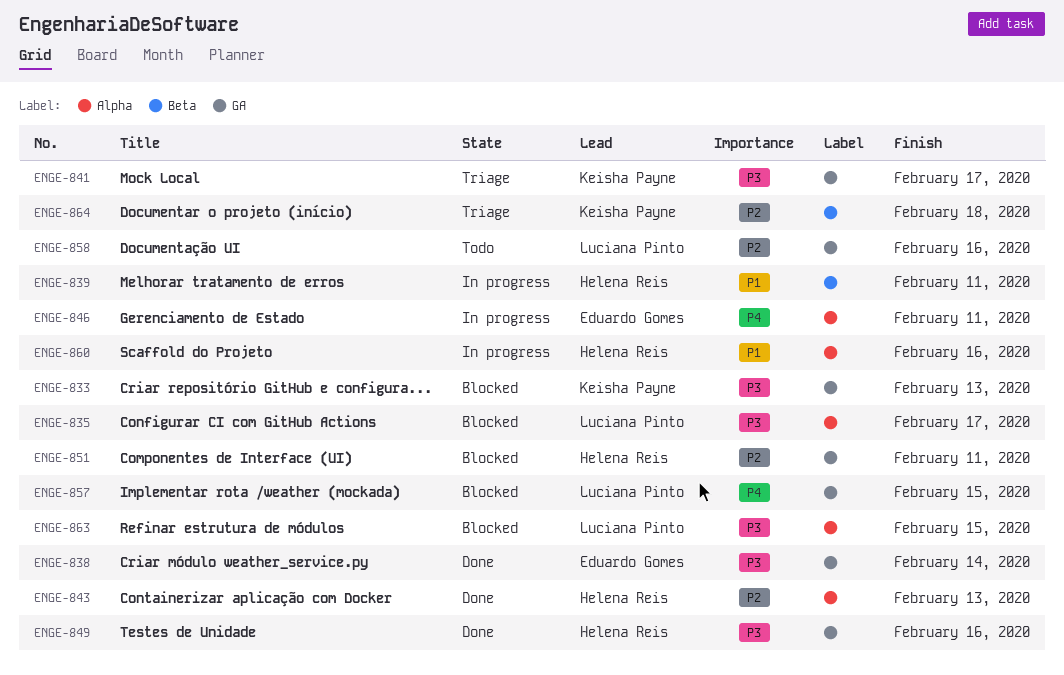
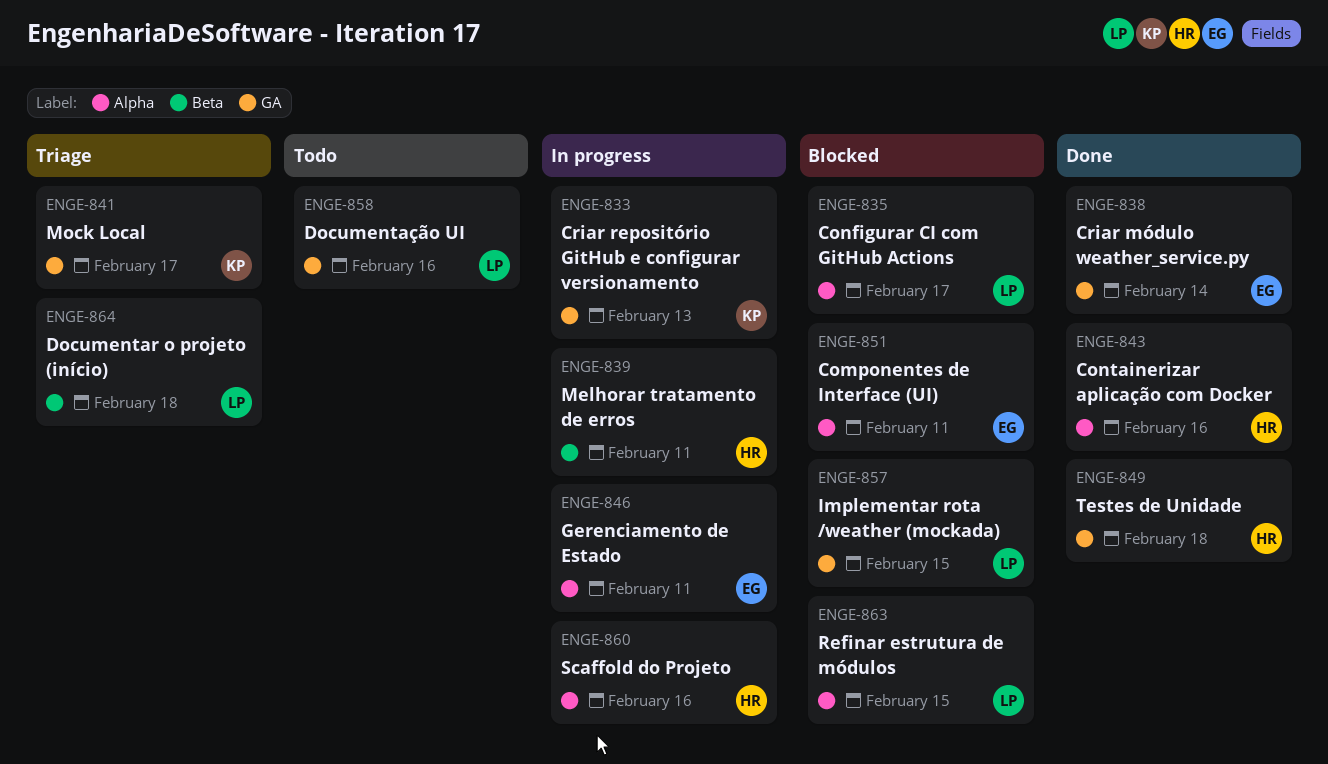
ENGE-833, status: Blocked -> In progress
ENGE-843, due: Feb 13 -> Feb 16
ENGE-849, due: Feb 16 -> Feb 18
ENGE-851, owner: Helena Reis -> Eduardo Gomes
ENGE-851, label: GA -> Alpha
ENGE-864, owner: Keisha Payne -> Luciana Pinto

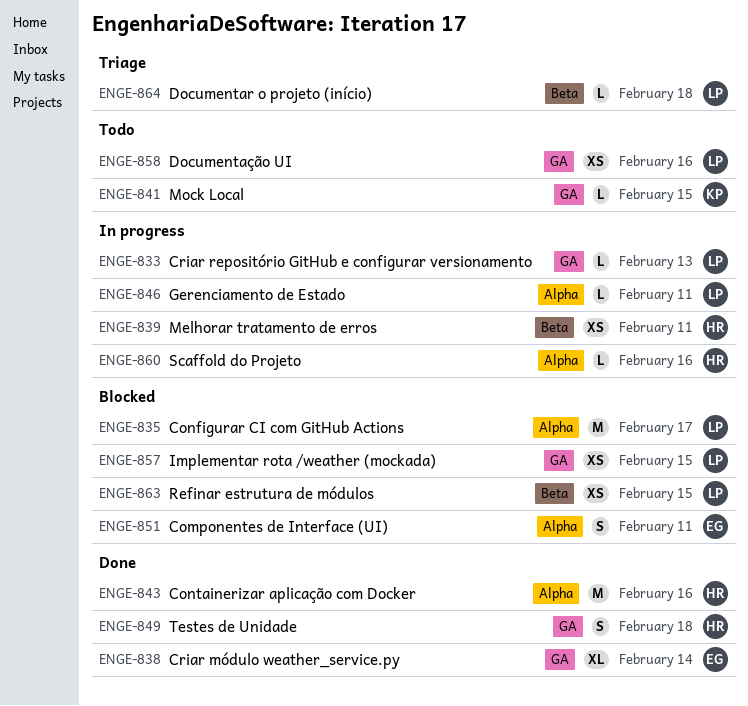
ENGE-833, owner: KP -> LP
ENGE-841, status: Triage -> Todo
ENGE-841, due: Feb 17 -> Feb 15
ENGE-846, owner: EG -> LP
ENGE-863, label: Alpha -> Beta

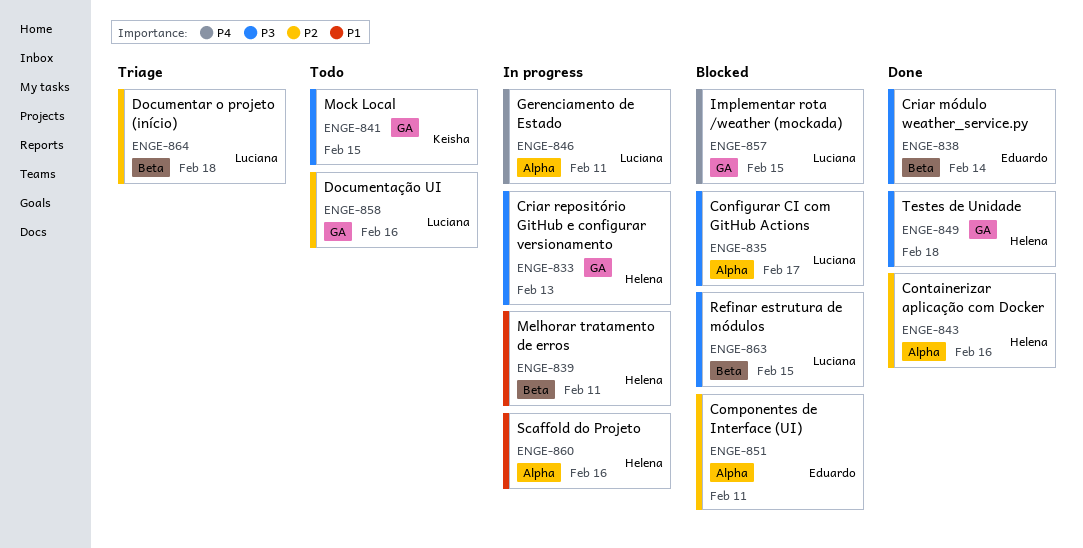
ENGE-833, owner: Luciana -> Helena
ENGE-838, label: GA -> Beta

